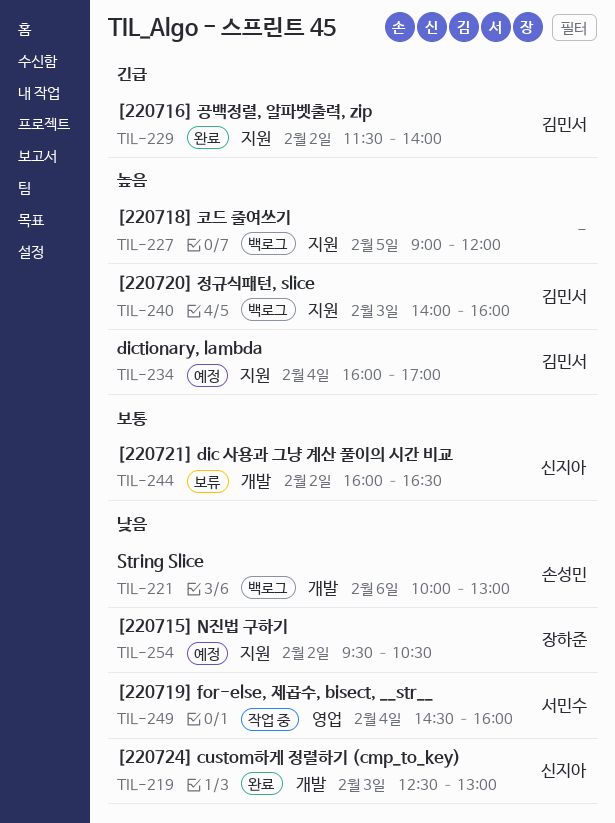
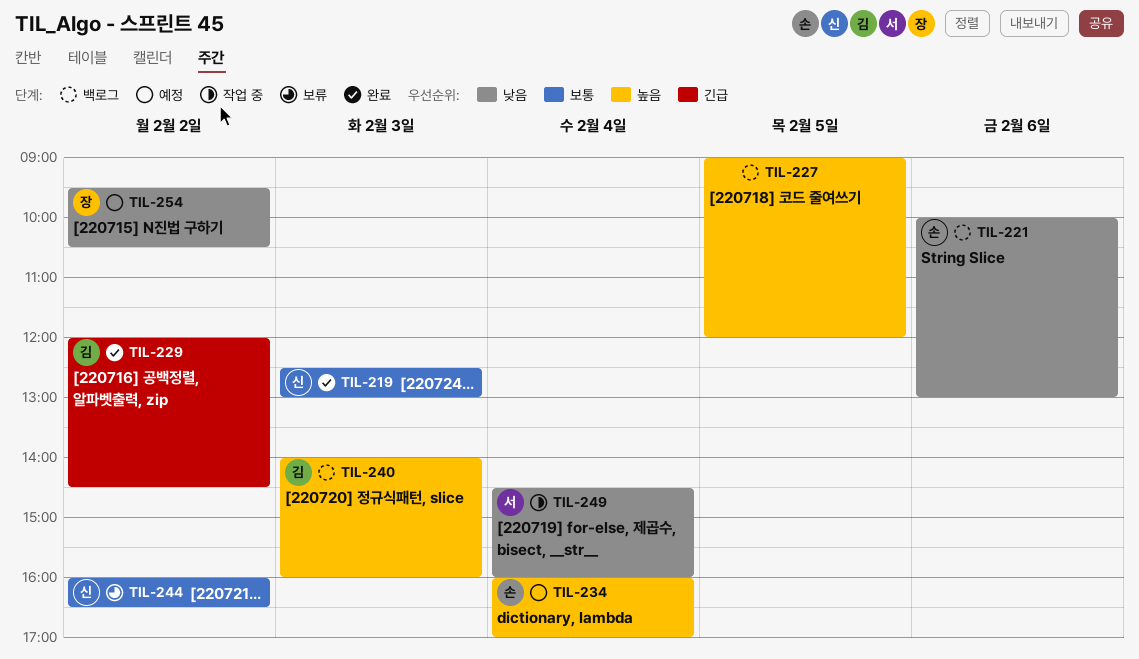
TIL-219, priority: 낮음 -> 보통
TIL-229, begins: 11:30 -> 12:00
TIL-229, ends: 14:00 -> 14:30
TIL-234, owner: 김민서 -> 손성민

